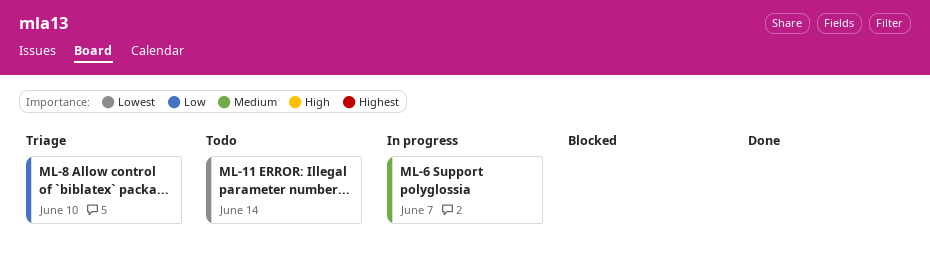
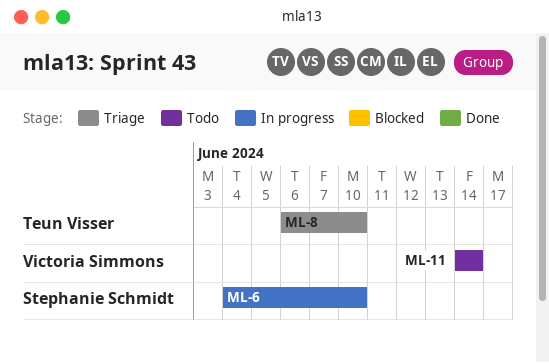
ML-6, due: Jun 7 -> Jun 10

